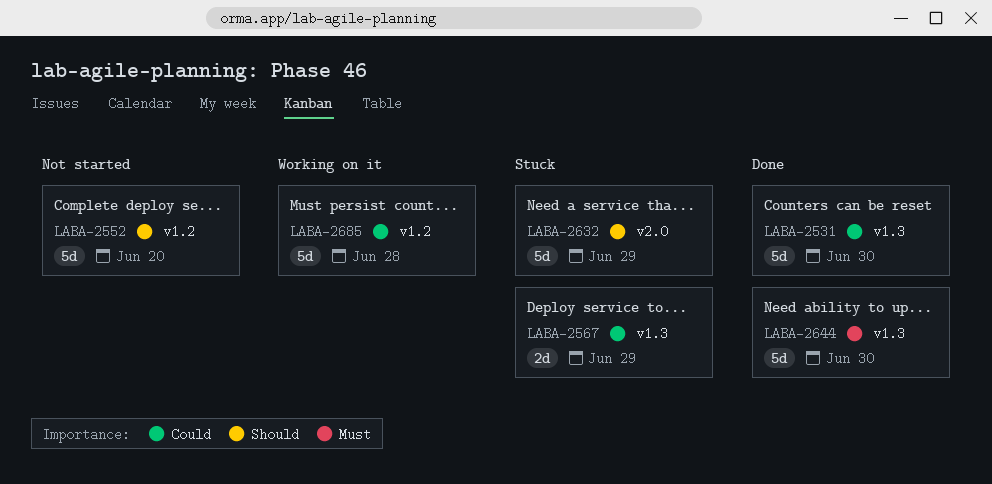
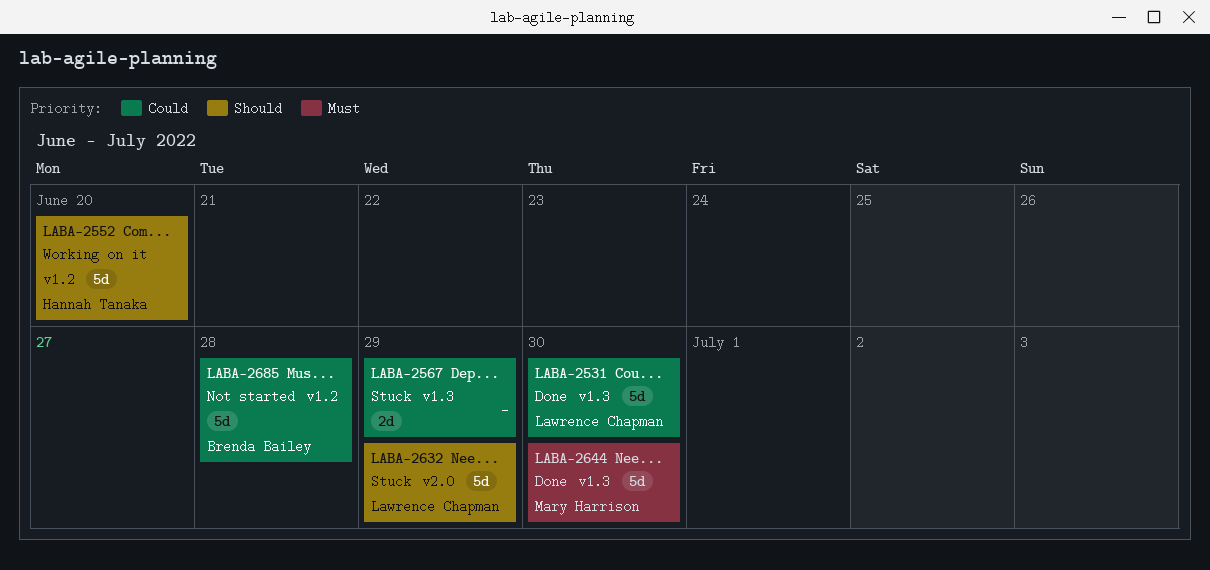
LABA-2552, status: Not started -> Working on it
LABA-2685, status: Working on it -> Not started

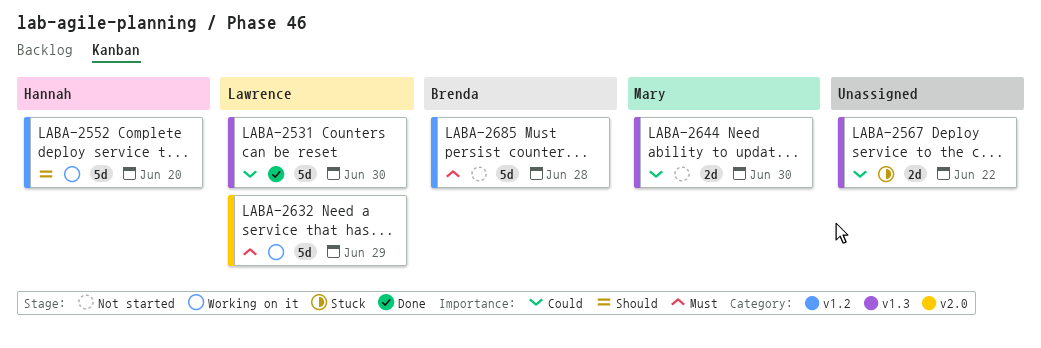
LABA-2567, due: Jun 29 -> Jun 22
LABA-2632, status: Stuck -> Working on it
LABA-2632, priority: Should -> Must
LABA-2644, status: Done -> Not started
LABA-2644, priority: Must -> Could
LABA-2644, estimate: 5d -> 2d
LABA-2685, priority: Could -> Must

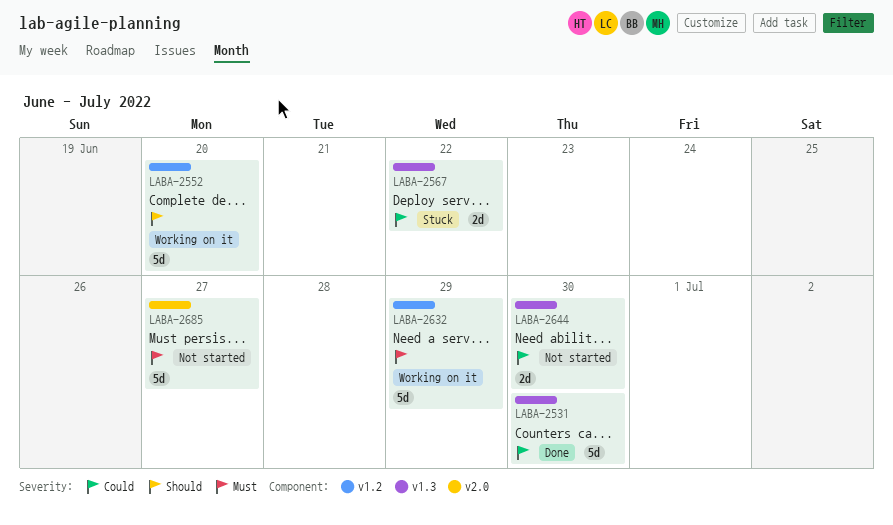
LABA-2632, label: v2.0 -> v1.2
LABA-2685, label: v1.2 -> v2.0
LABA-2685, due: Jun 28 -> Jun 27

